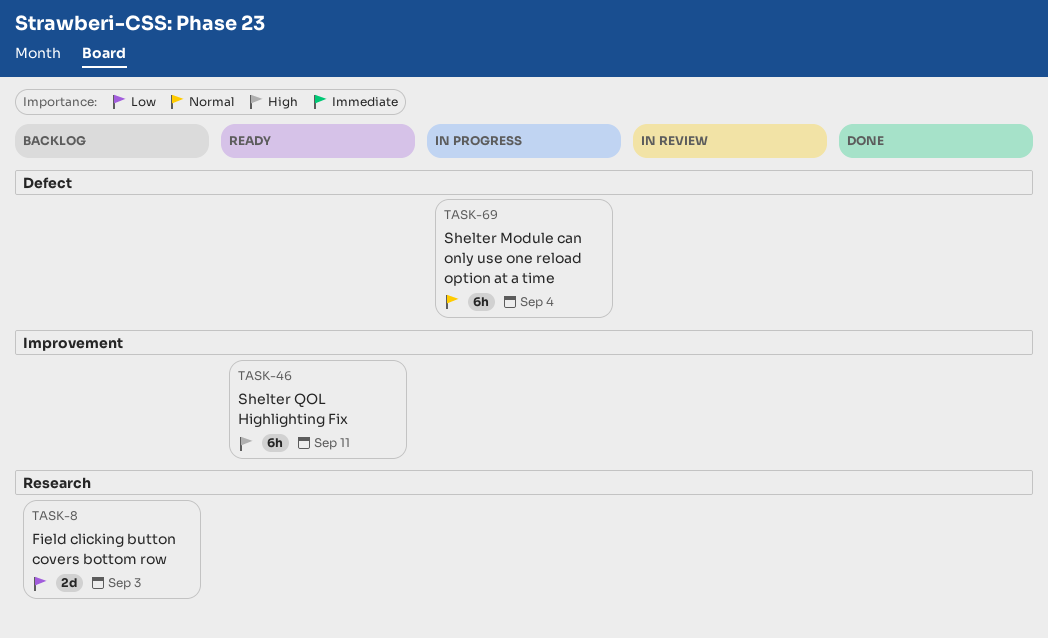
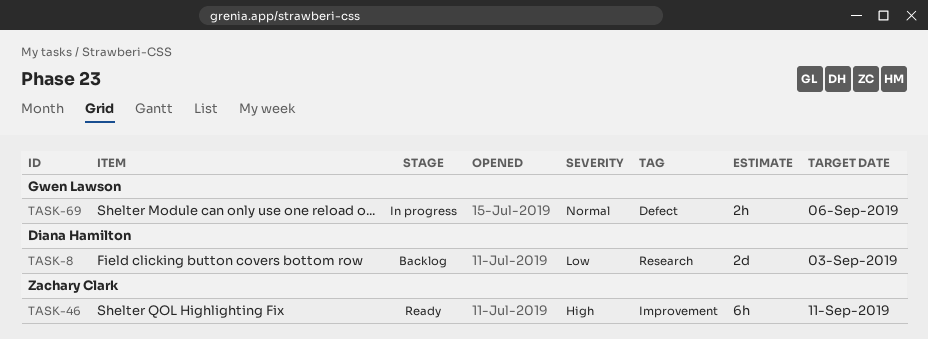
TASK-69, estimate: 6h -> 2h
TASK-69, due: Sep 4 -> Sep 6

